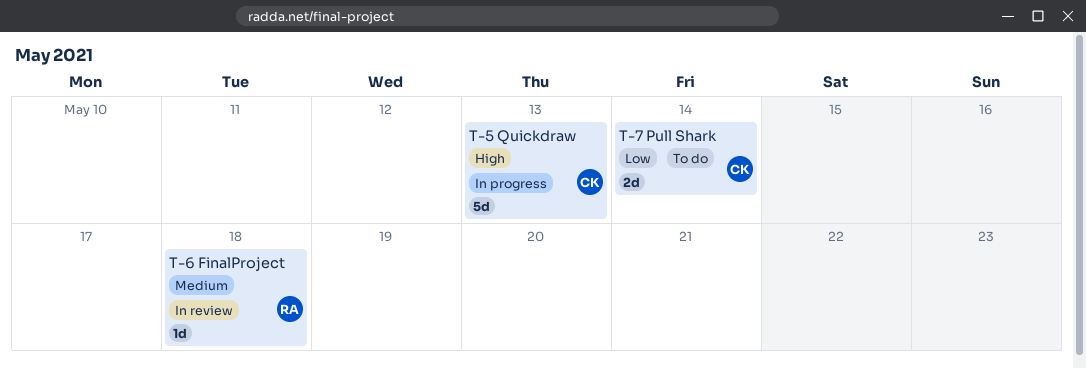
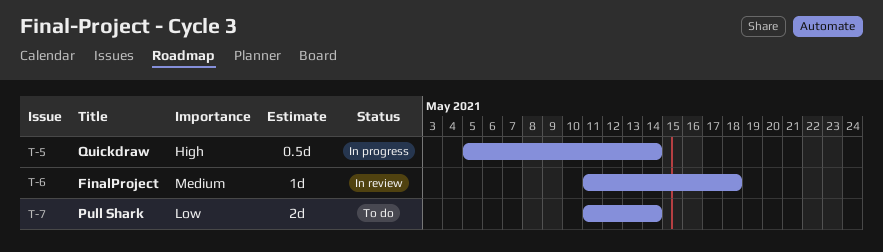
T-5, estimate: 5d -> 0.5d
T-5, due: May 13 -> May 14

